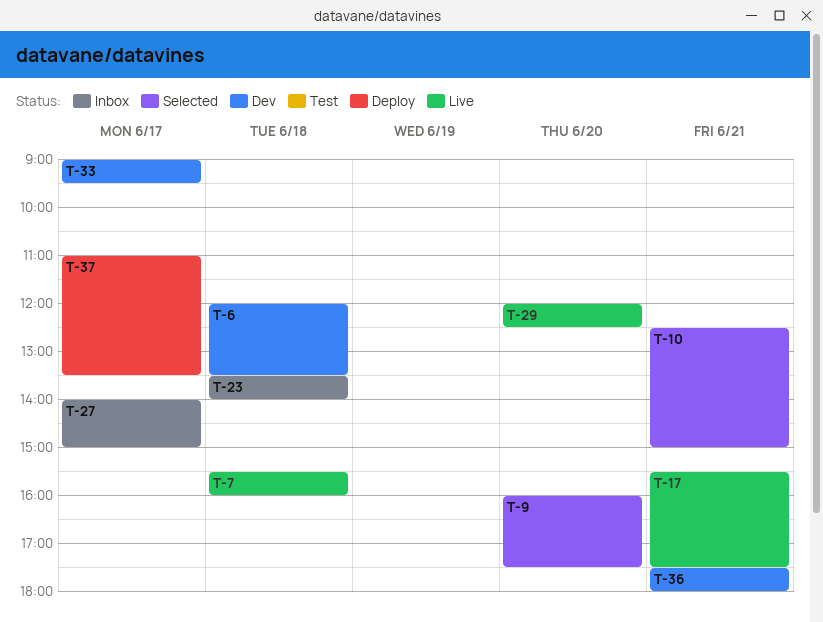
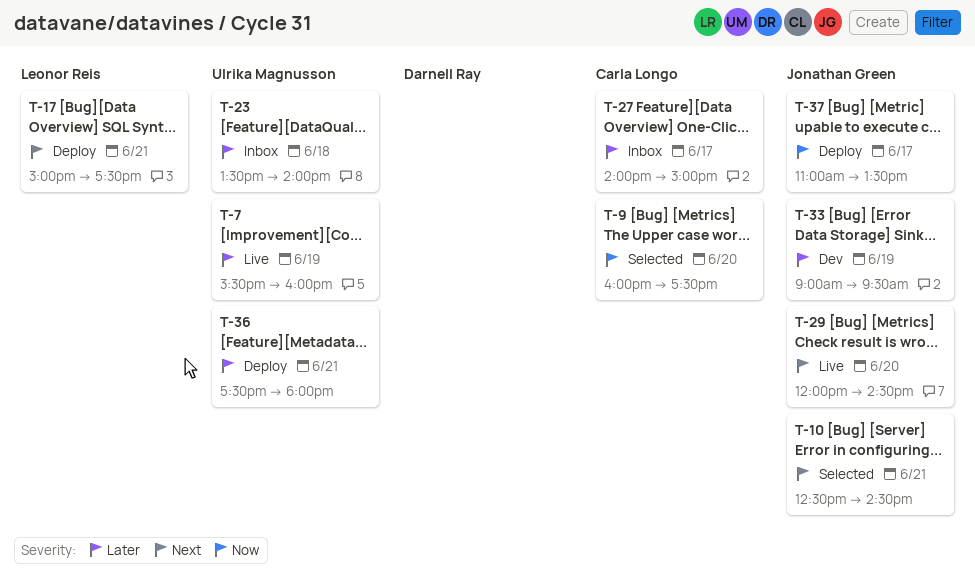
T-6: present -> none
T-7, day: Jun 18 -> Jun 19
T-10, ends: 15:00 -> 14:30
T-17, status: Live -> Deploy
T-17, begins: 15:30 -> 15:00
T-29, ends: 12:30 -> 14:30
T-33, day: Jun 17 -> Jun 19
T-36, status: Dev -> Deploy

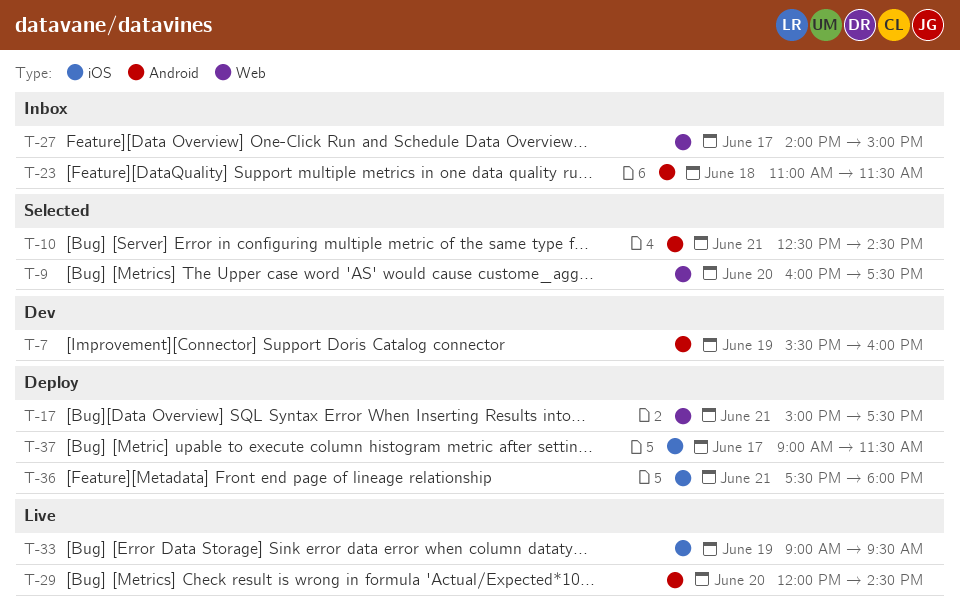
T-7, status: Live -> Dev
T-23, begins: 13:30 -> 11:00
T-23, ends: 14:00 -> 11:30
T-33, status: Dev -> Live
T-37, begins: 11:00 -> 09:00
T-37, ends: 13:30 -> 11:30

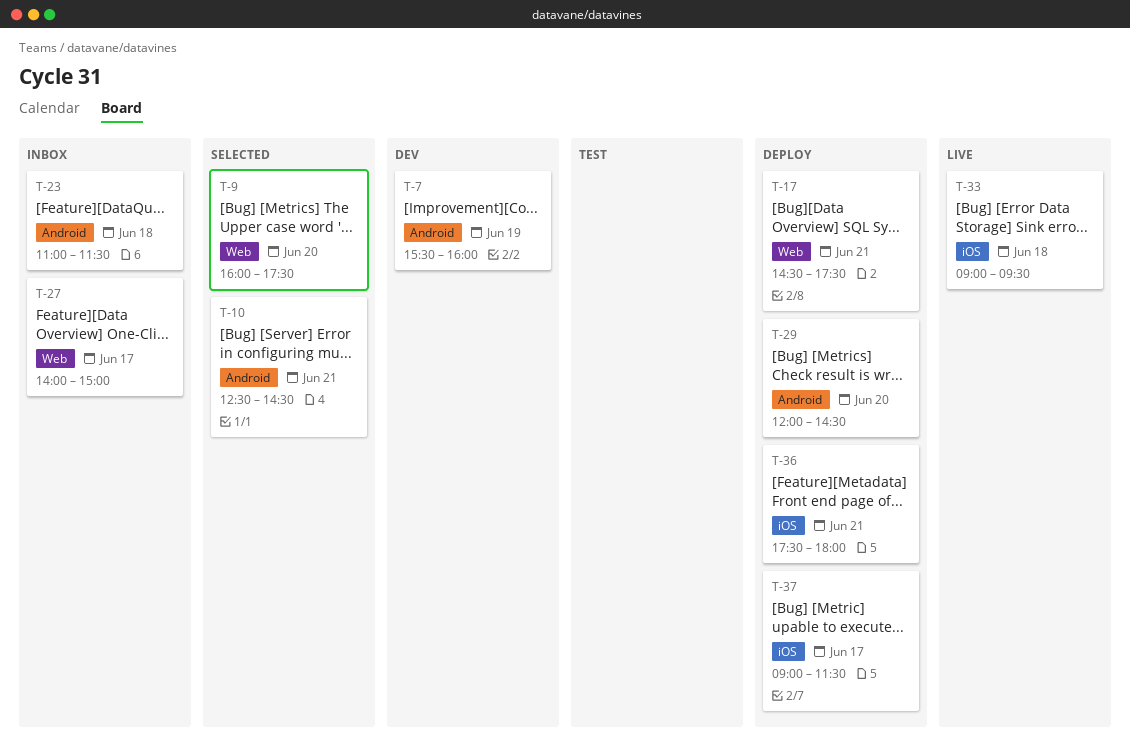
T-17, begins: 15:00 -> 14:30
T-29, status: Live -> Deploy
T-33, day: Jun 19 -> Jun 18

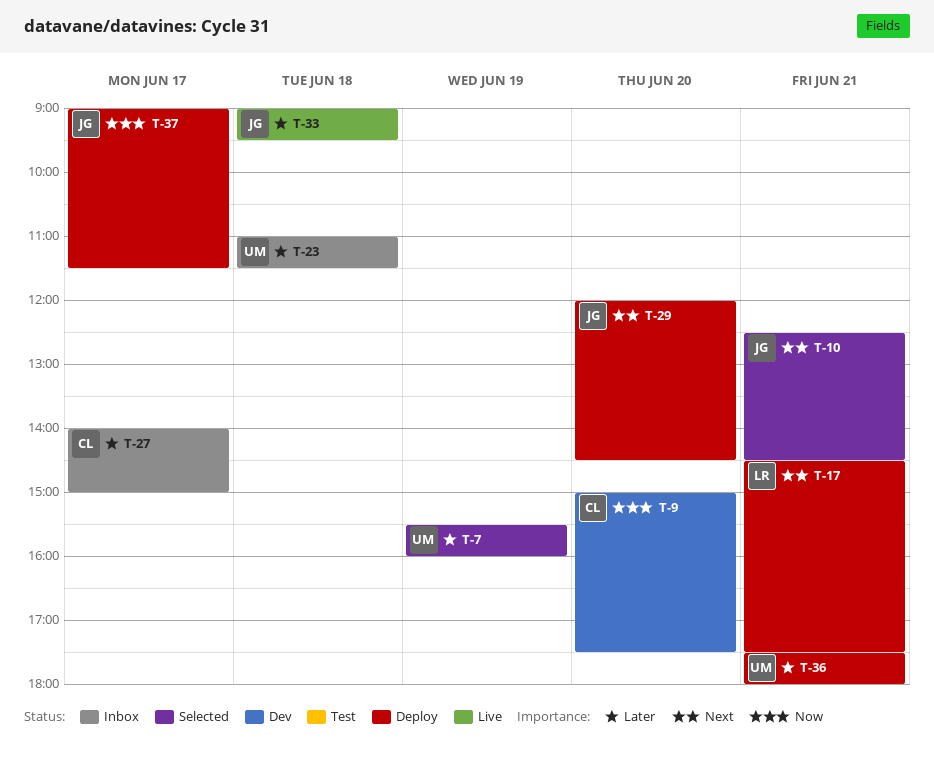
T-7, status: Dev -> Selected
T-9, status: Selected -> Dev
T-9, begins: 16:00 -> 15:00

